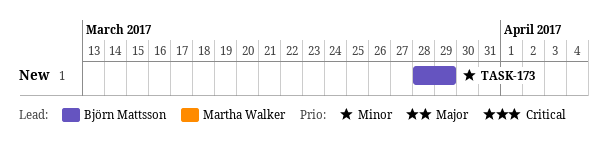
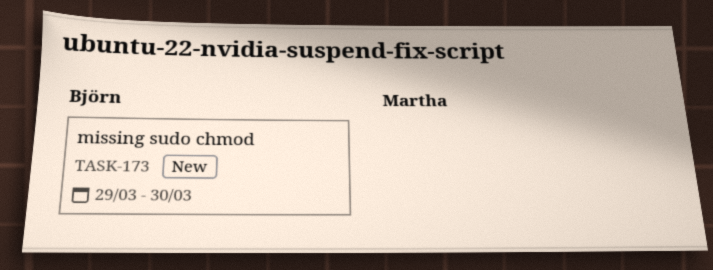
TASK-173, start: Mar 28 -> Mar 29
TASK-173, due: Mar 29 -> Mar 30

